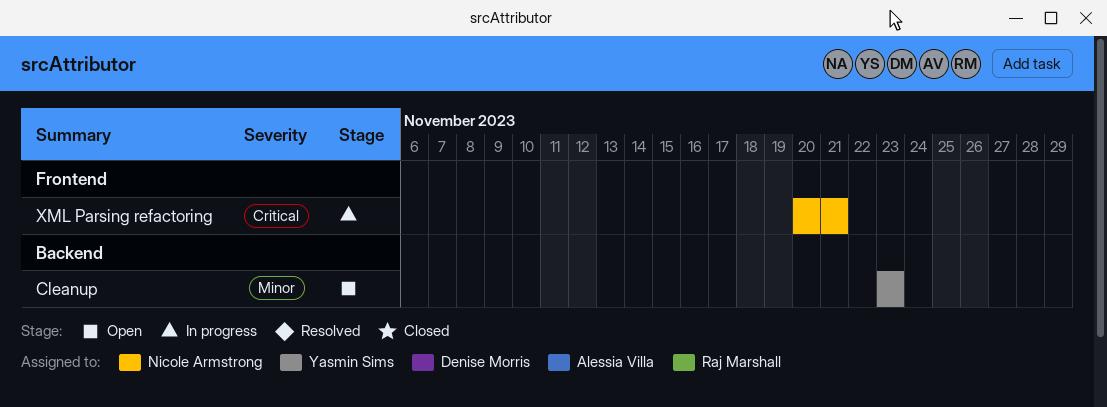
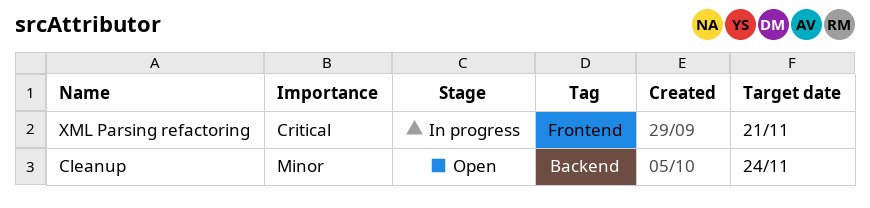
Cleanup, due: Nov 23 -> Nov 24

